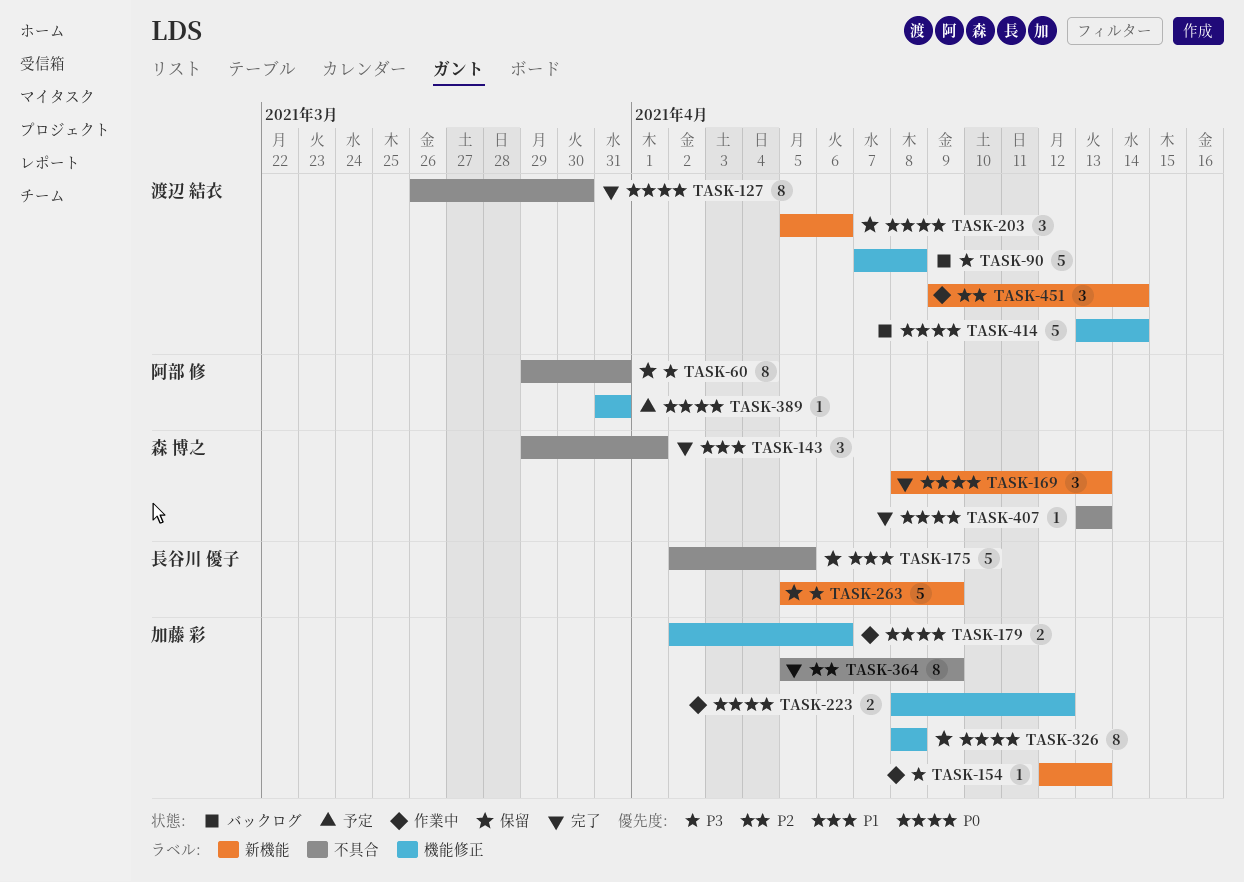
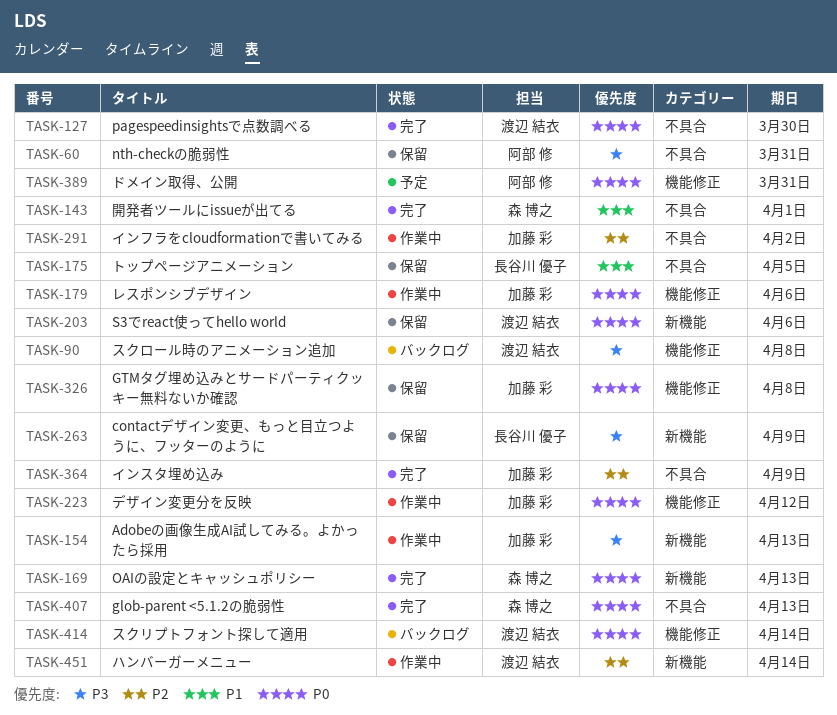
TASK-291: none -> present

